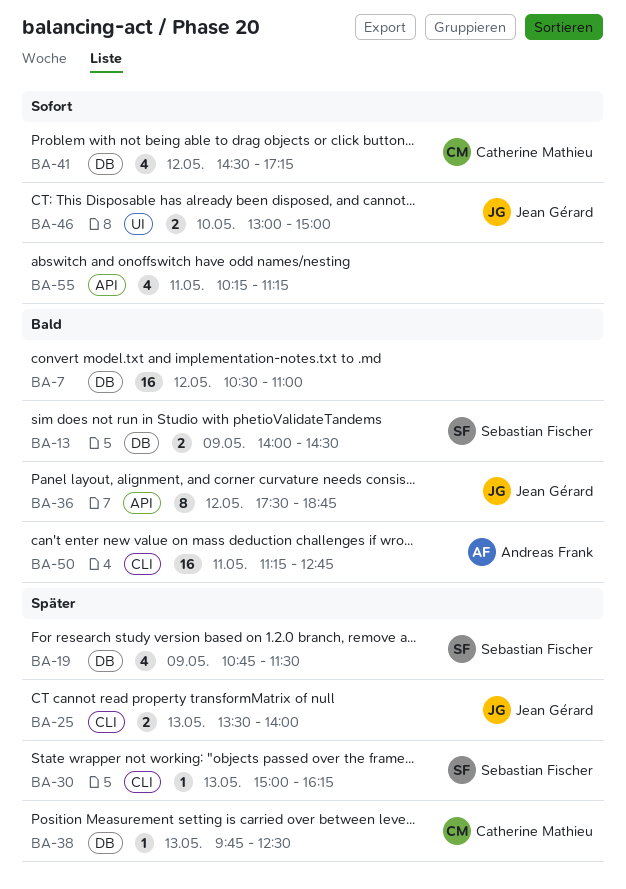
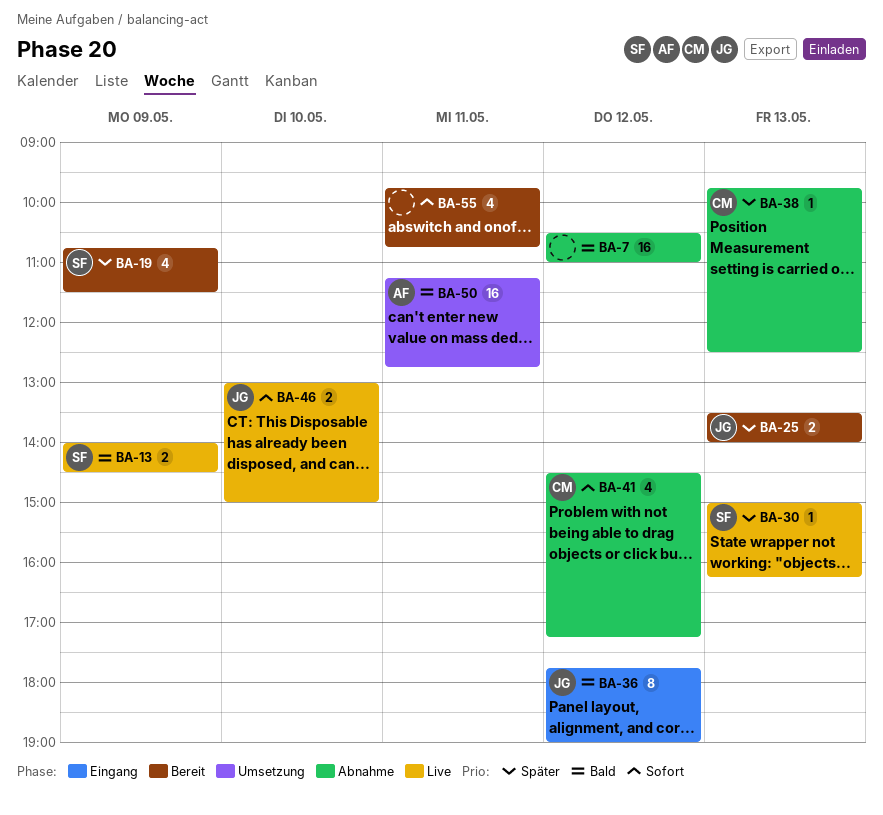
BA-36, begins: 17:30 -> 17:45
BA-36, ends: 18:45 -> 19:00
BA-55, begins: 10:15 -> 09:45
BA-55, ends: 11:15 -> 10:45

